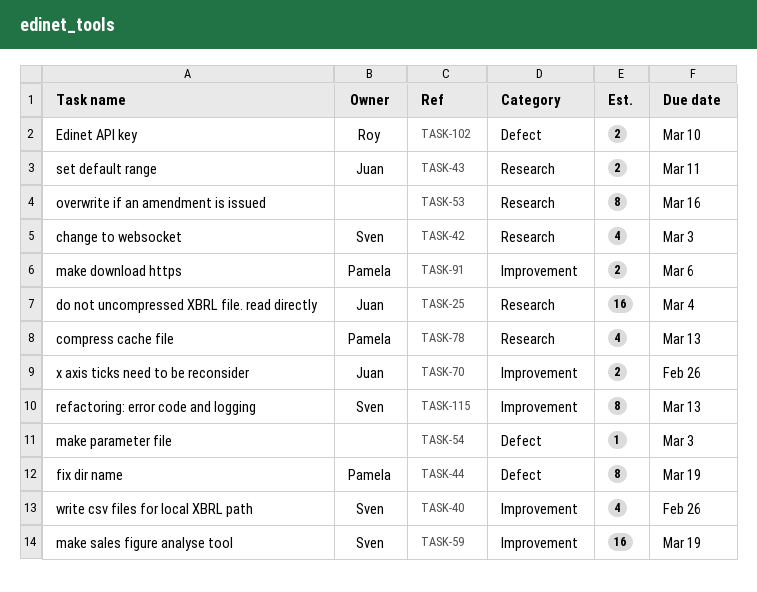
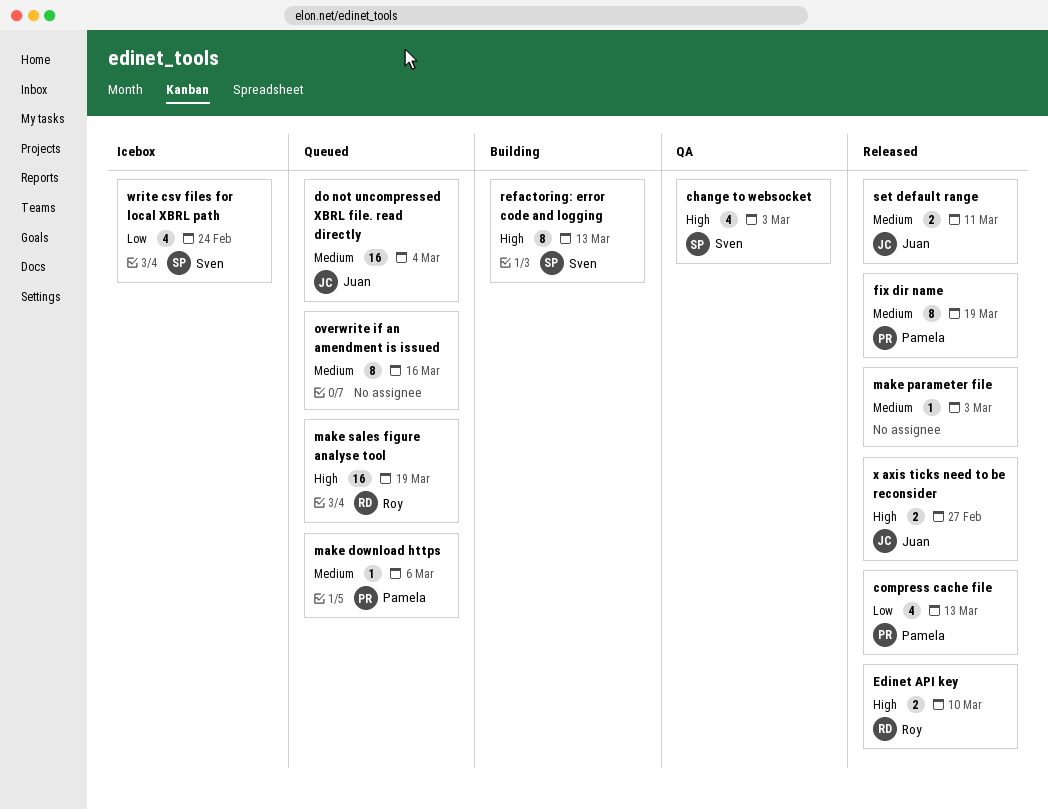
make download https, estimate: 2 -> 1
make sales figure analyse tool, owner: Sven -> Roy
write csv files for local XBRL path, due: Feb 26 -> Feb 24
x axis ticks need to be reconsider, due: Feb 26 -> Feb 27

